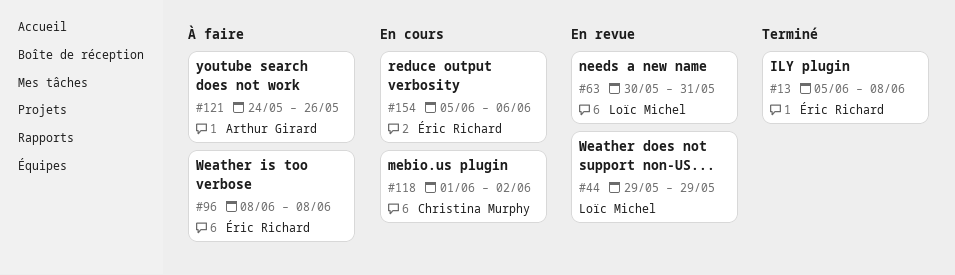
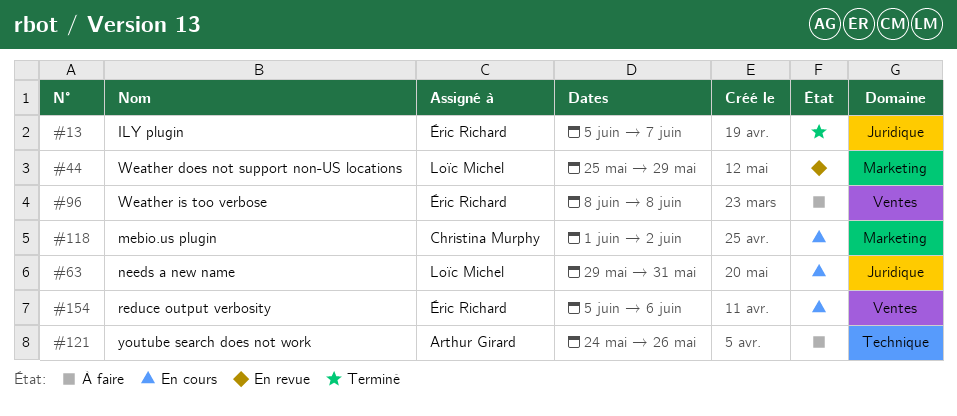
#13, due: Jun 8 -> Jun 7
#44, start: May 29 -> May 25
#63, status: En revue -> En cours
#63, start: May 30 -> May 29

